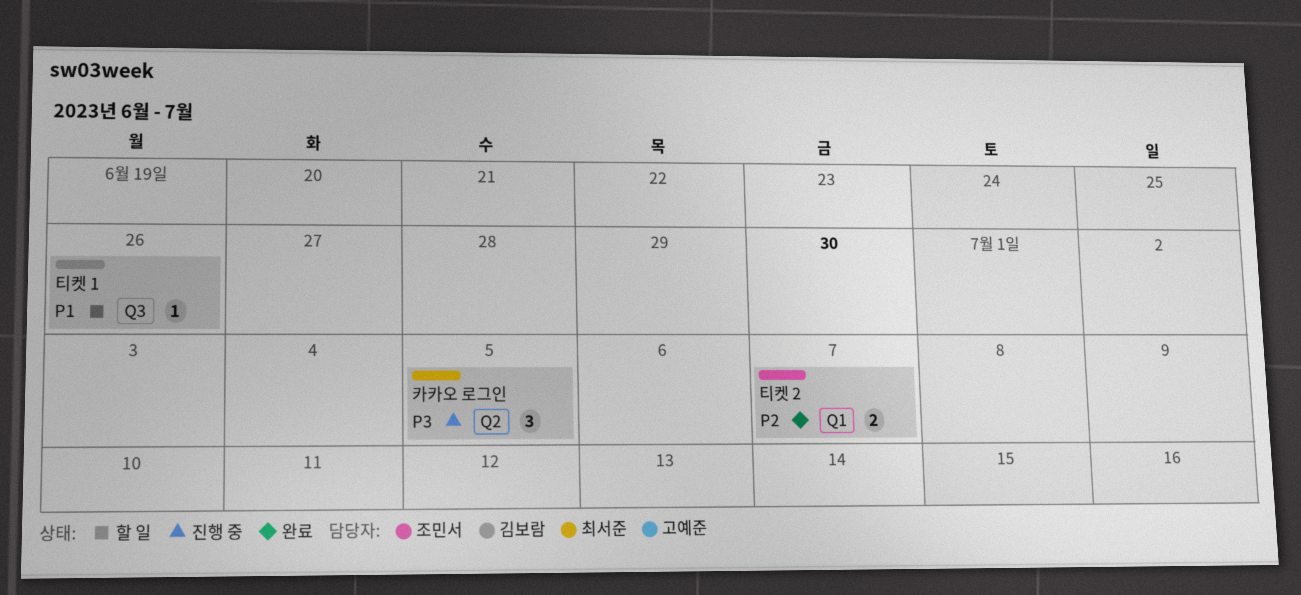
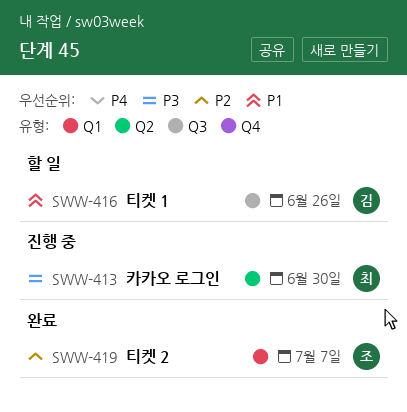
카카오 로그인, due: Jul 5 -> Jun 30

